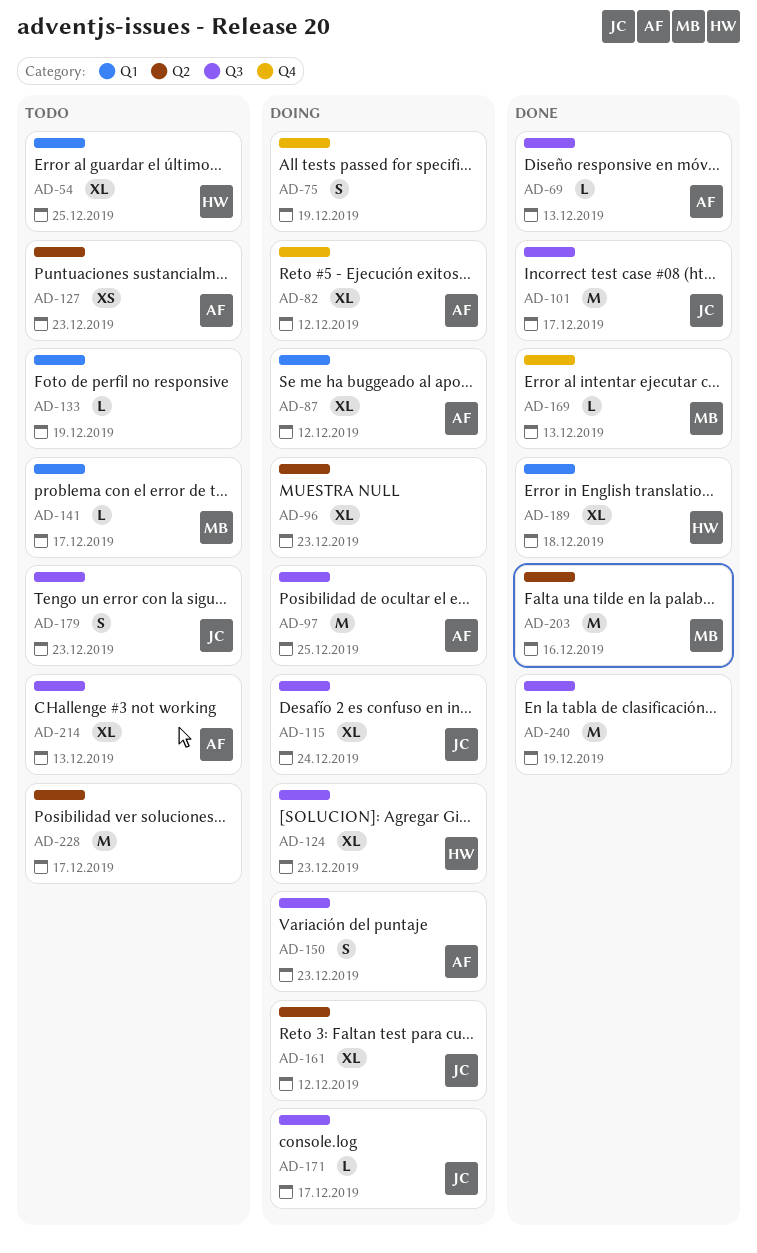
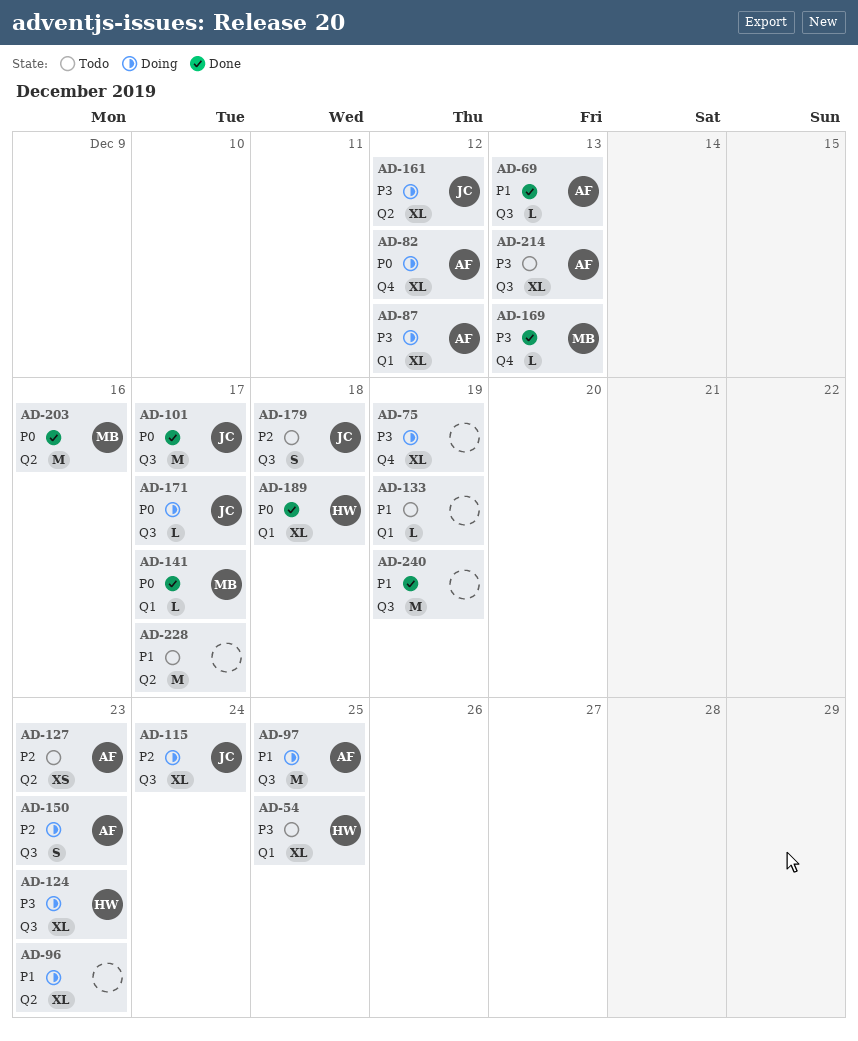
AD-75, estimate: S -> XL
AD-141, status: Todo -> Done
AD-179, due: Dec 23 -> Dec 18

